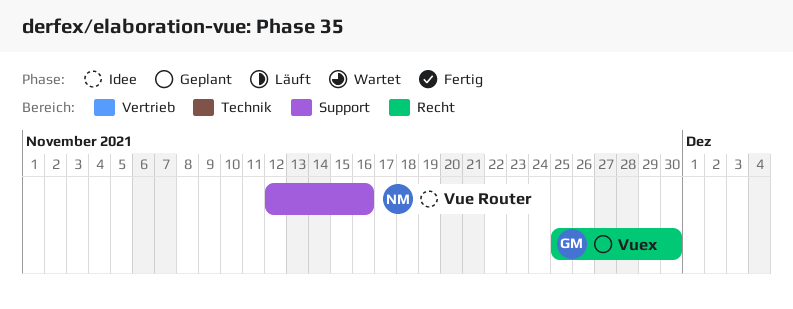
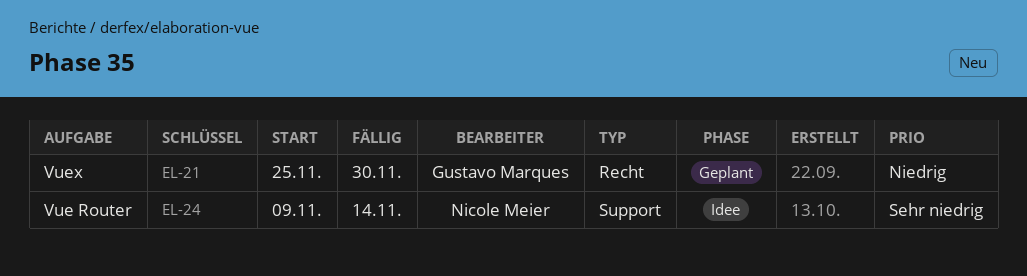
Vue Router, start: Nov 12 -> Nov 9
Vue Router, due: Nov 16 -> Nov 14

